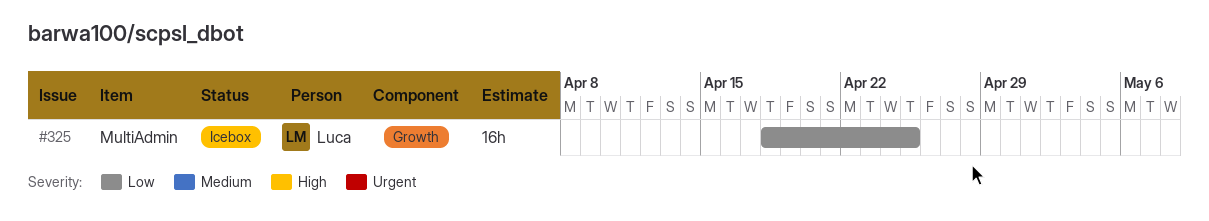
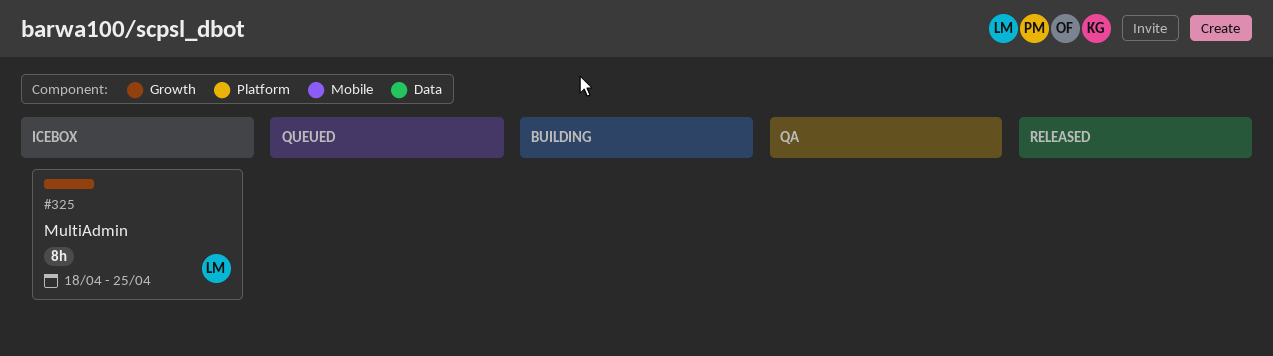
#325, estimate: 16h -> 8h

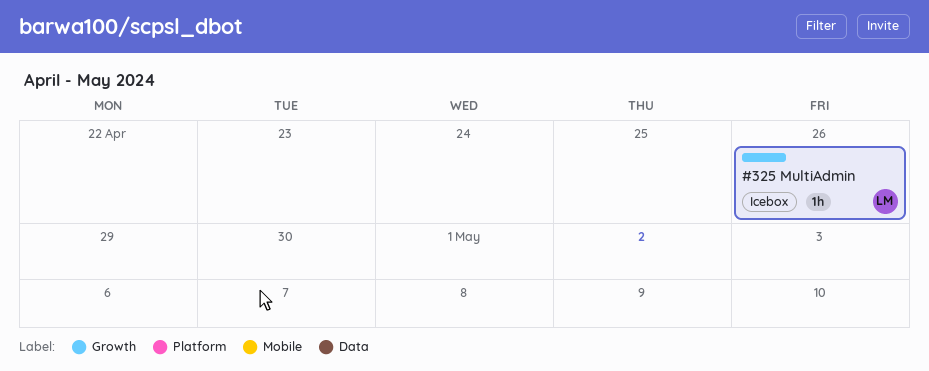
#325, estimate: 8h -> 1h
#325, due: Apr 25 -> Apr 26

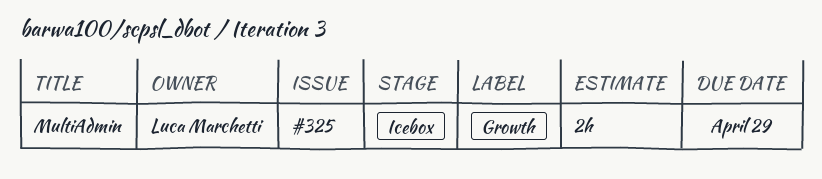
#325, estimate: 1h -> 2h
#325, due: Apr 26 -> Apr 29

